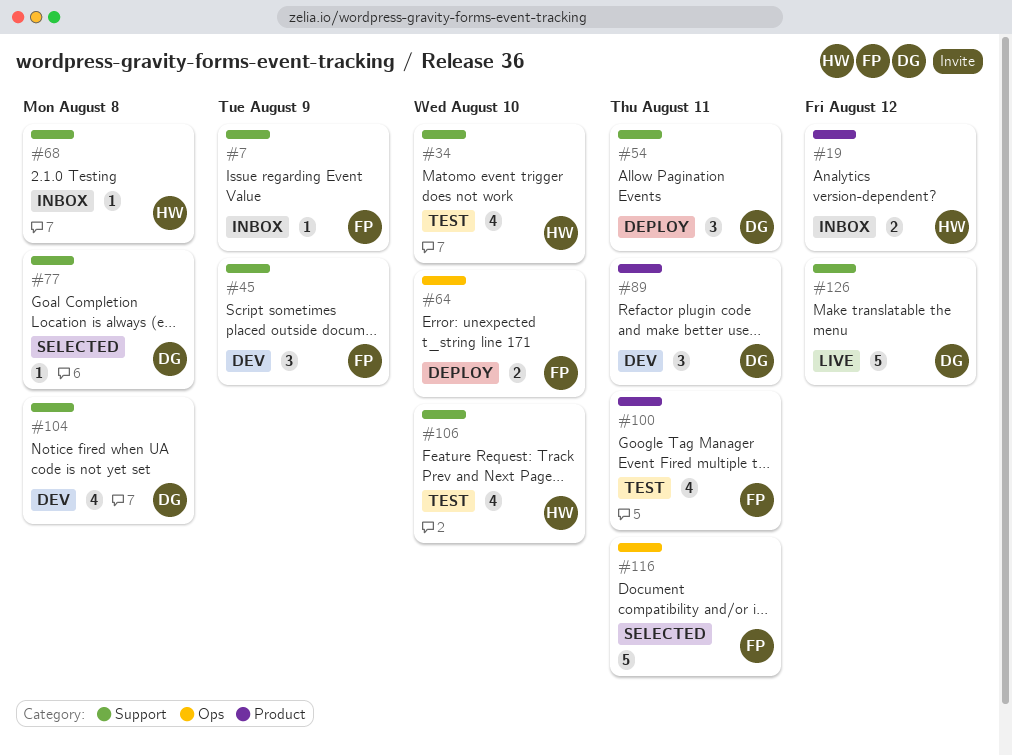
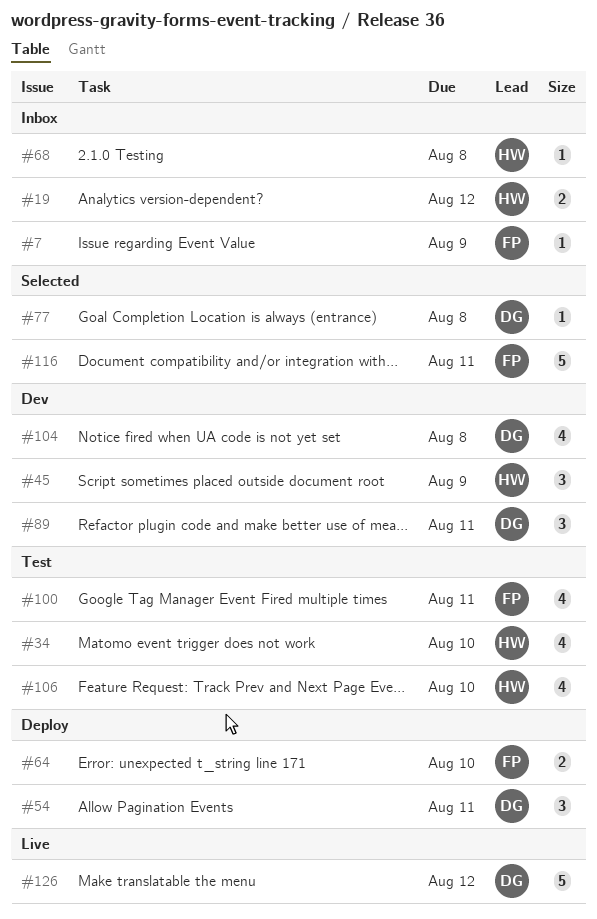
#45, owner: FP -> HW

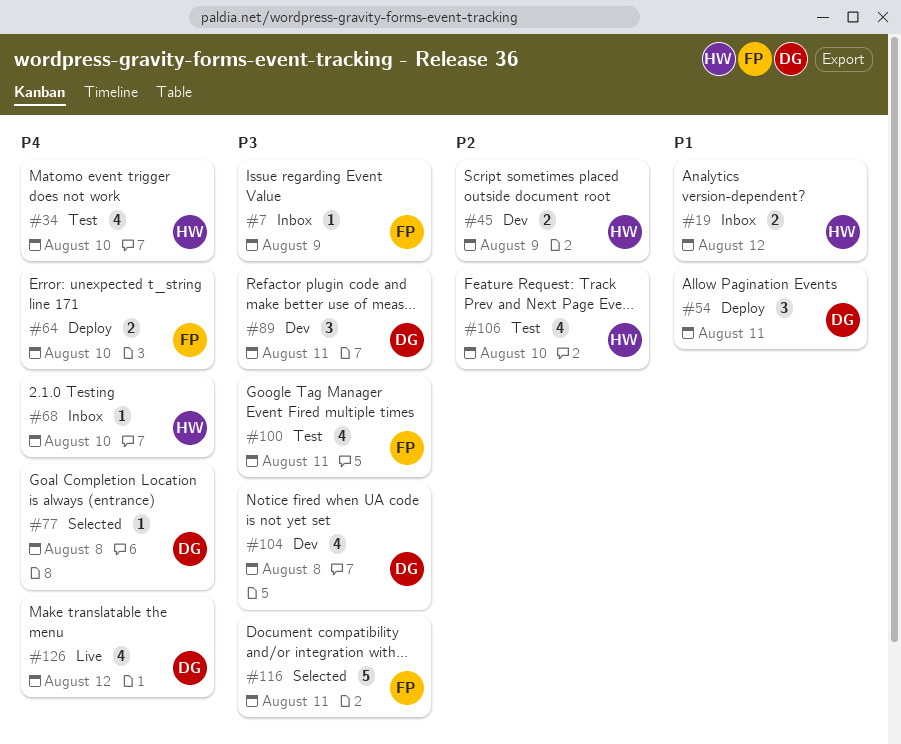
#45, estimate: 3 -> 2
#68, due: Aug 8 -> Aug 10
#126, estimate: 5 -> 4

